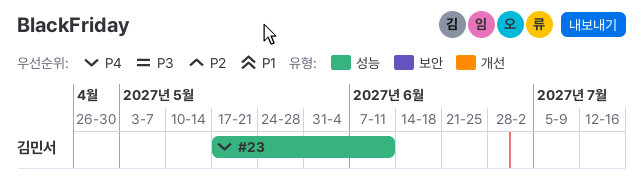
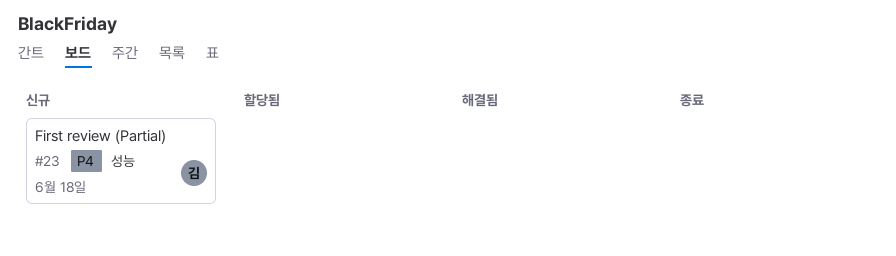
#23, due: Jun 11 -> Jun 18

